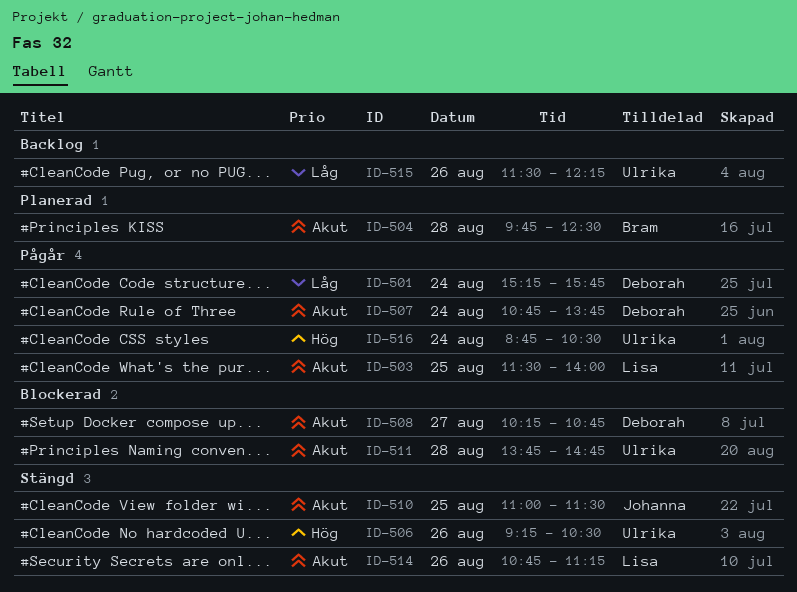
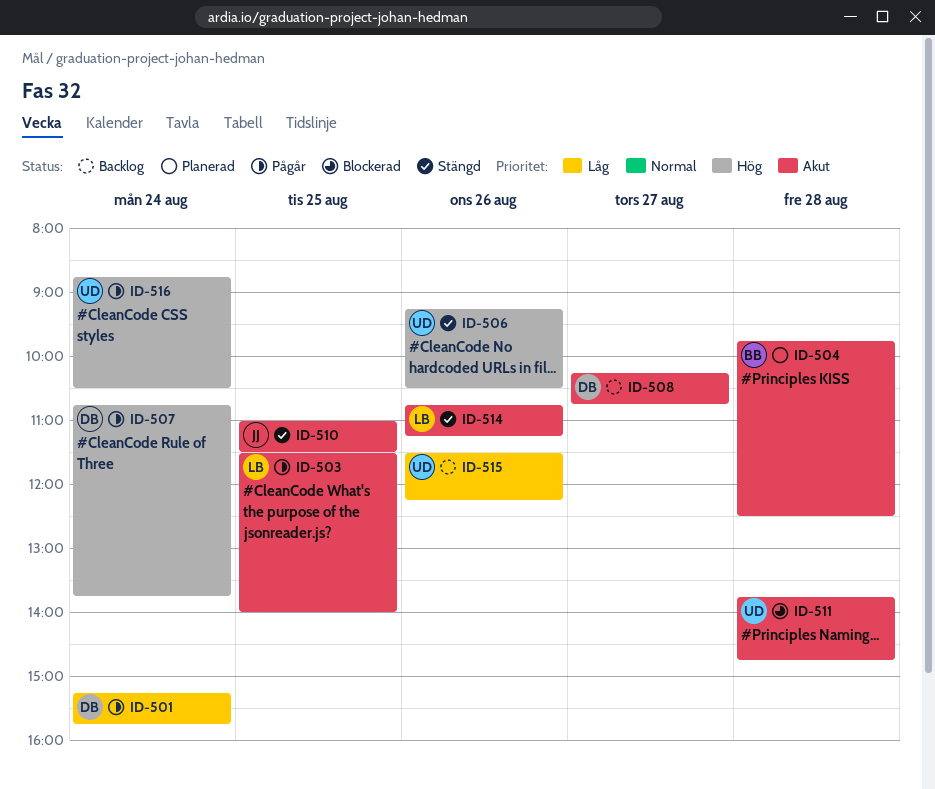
ID-507, priority: Akut -> Hög
ID-508, status: Blockerad -> Backlog

